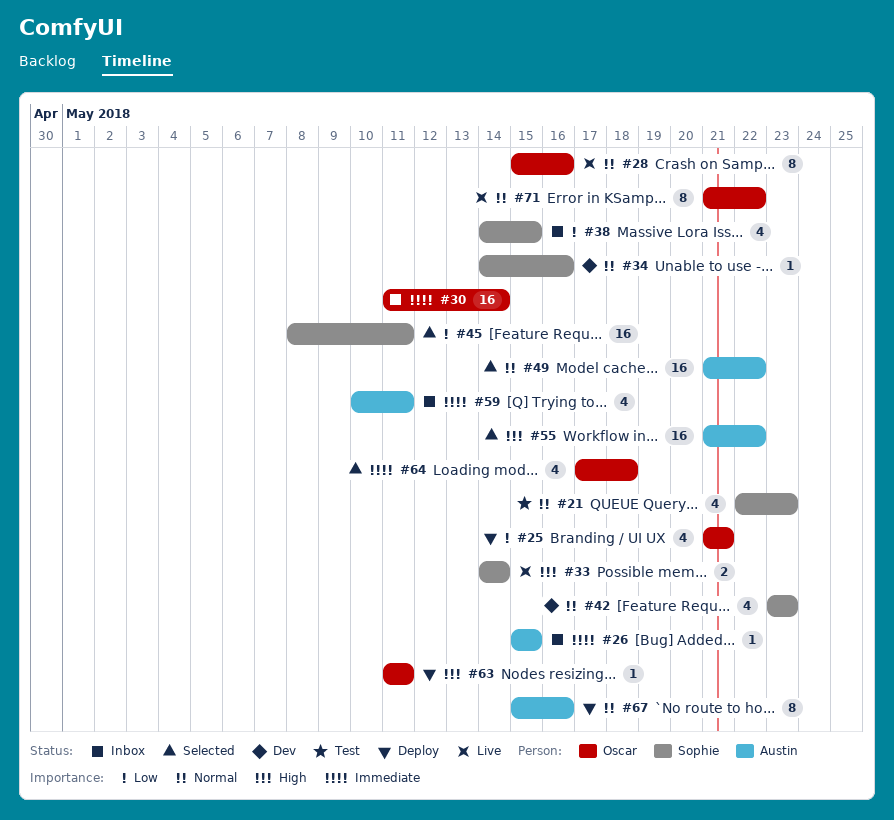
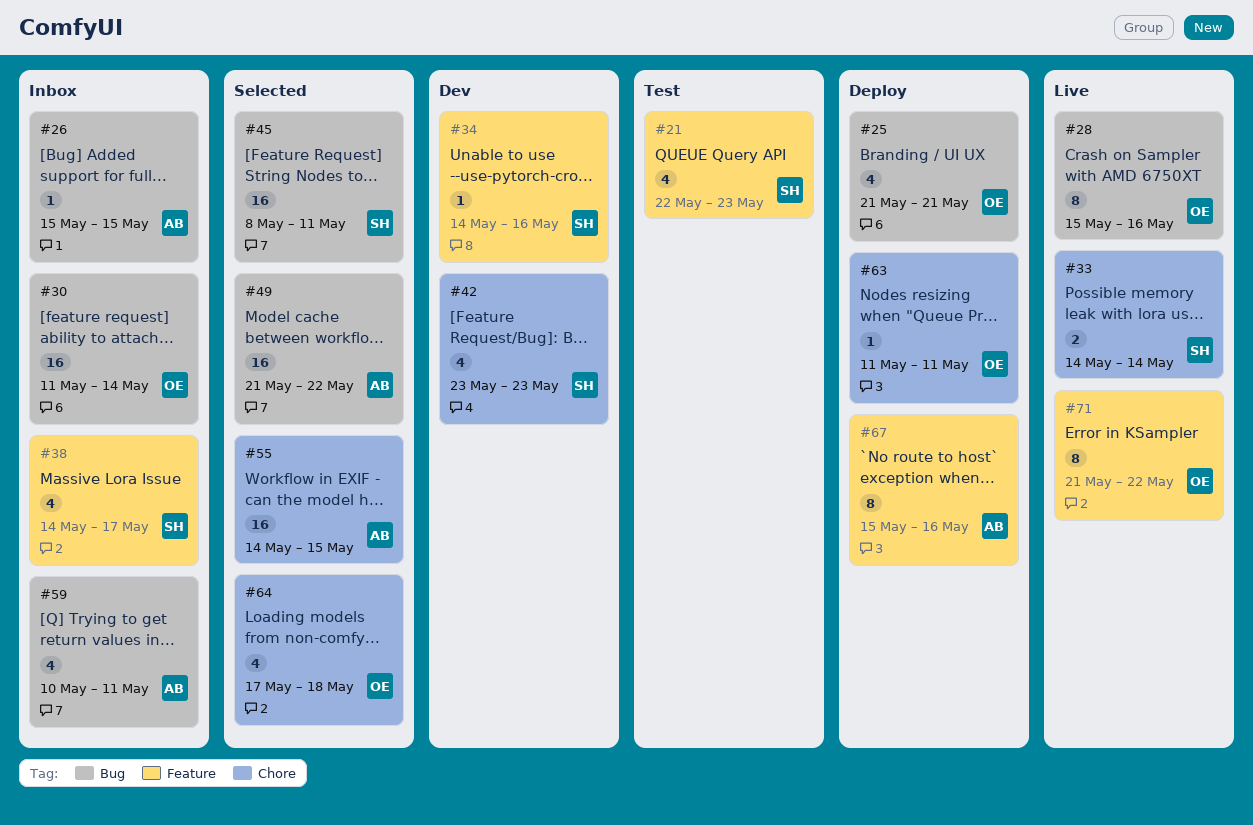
#38, due: May 15 -> May 17
#55, start: May 21 -> May 14
#55, due: May 22 -> May 15

